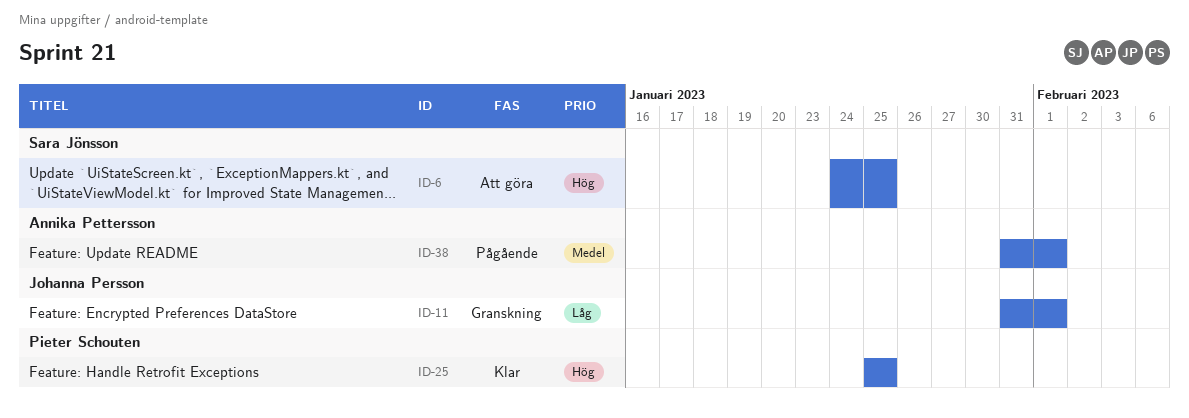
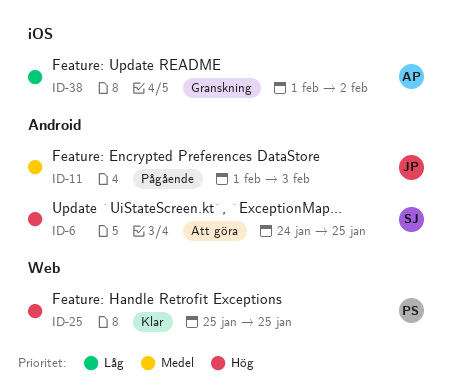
ID-11, status: Granskning -> Pågående
ID-11, priority: Låg -> Medel
ID-11, start: Jan 31 -> Feb 1
ID-11, due: Feb 1 -> Feb 3
ID-38, status: Pågående -> Granskning
ID-38, priority: Medel -> Låg
ID-38, start: Jan 31 -> Feb 1
ID-38, due: Feb 1 -> Feb 2

